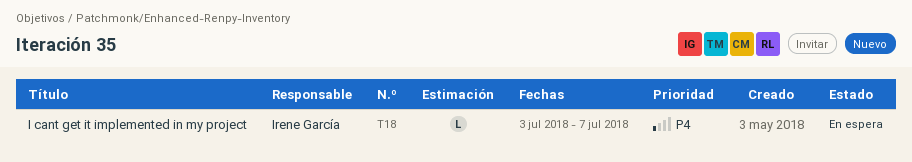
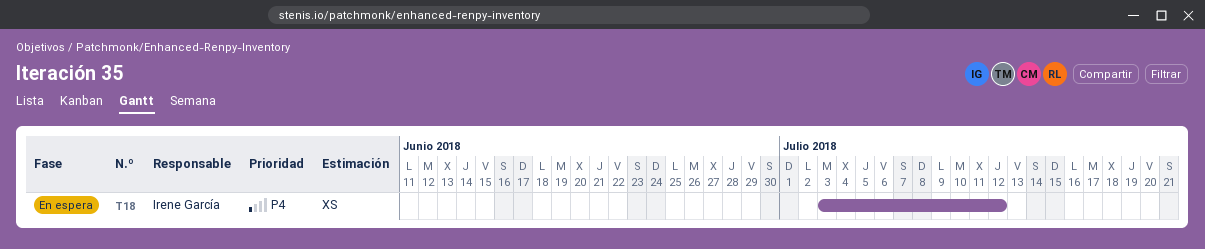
T18, estimate: L -> XS
T18, due: Jul 7 -> Jul 12

